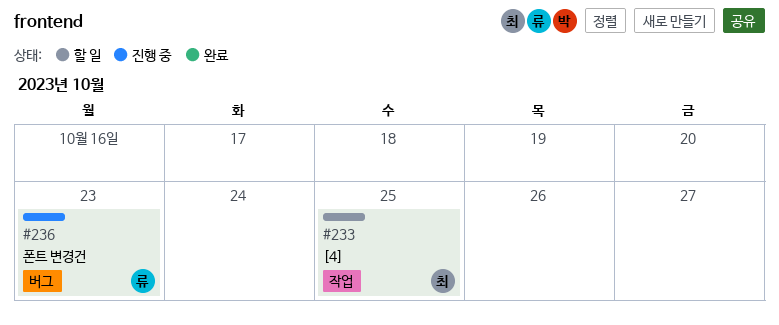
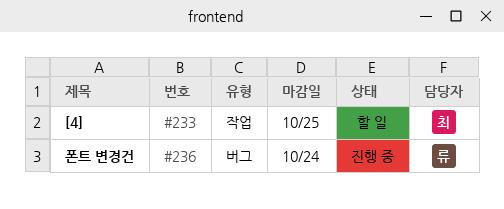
#236, due: Oct 23 -> Oct 24

